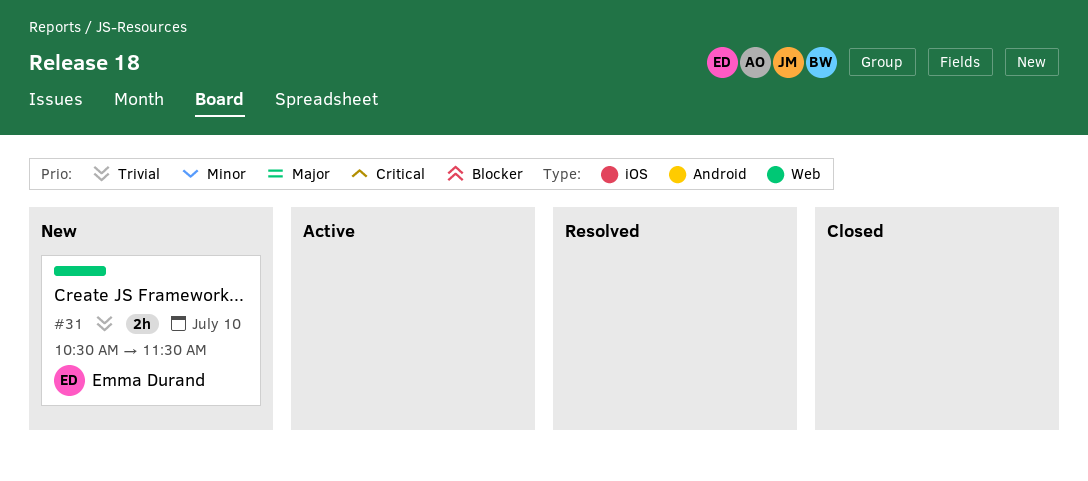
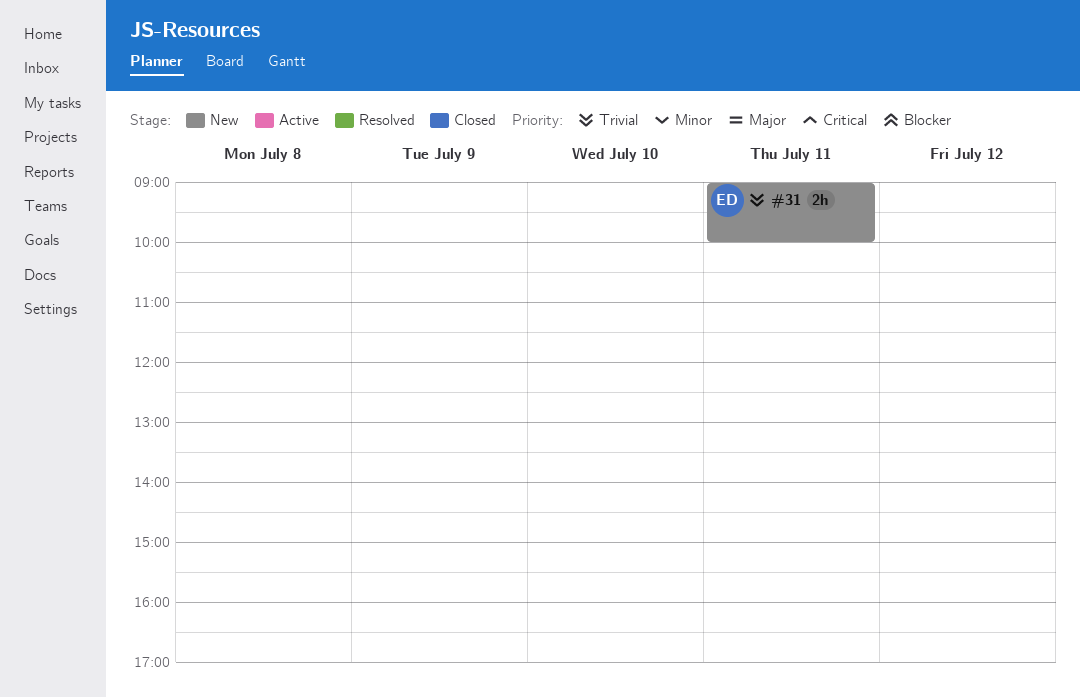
#31, day: Jul 10 -> Jul 11
#31, begins: 10:30 -> 09:00
#31, ends: 11:30 -> 10:00

